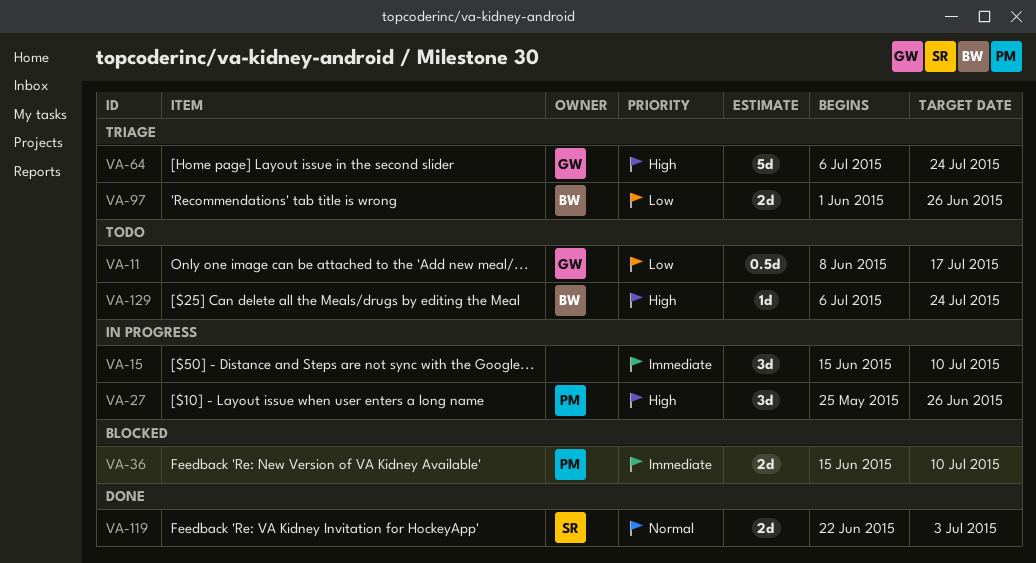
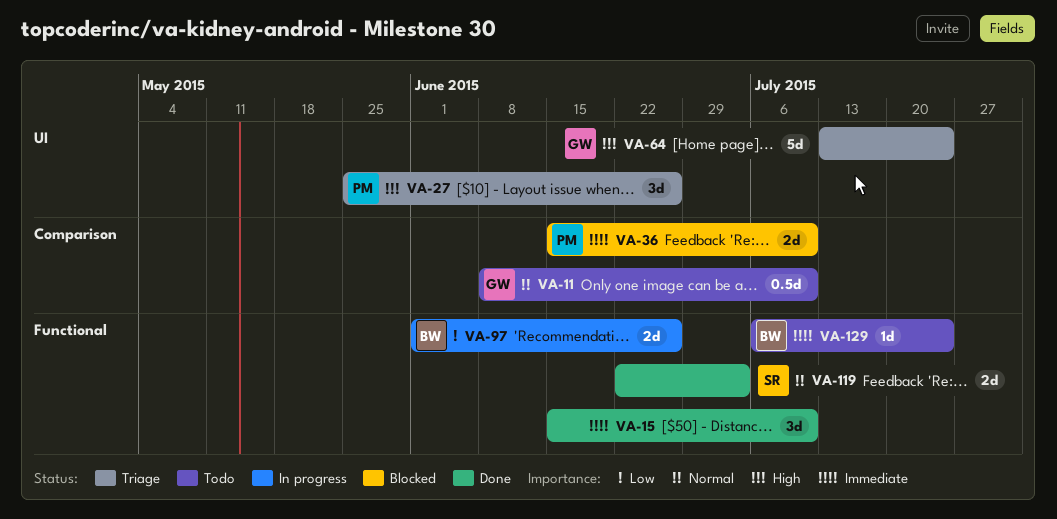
VA-11, priority: Low -> Normal
VA-11, due: Jul 17 -> Jul 10
VA-15, status: In progress -> Done
VA-27, status: In progress -> Triage
VA-64, start: Jul 6 -> Jul 13
VA-97, status: Triage -> In progress
VA-129, priority: High -> Immediate

